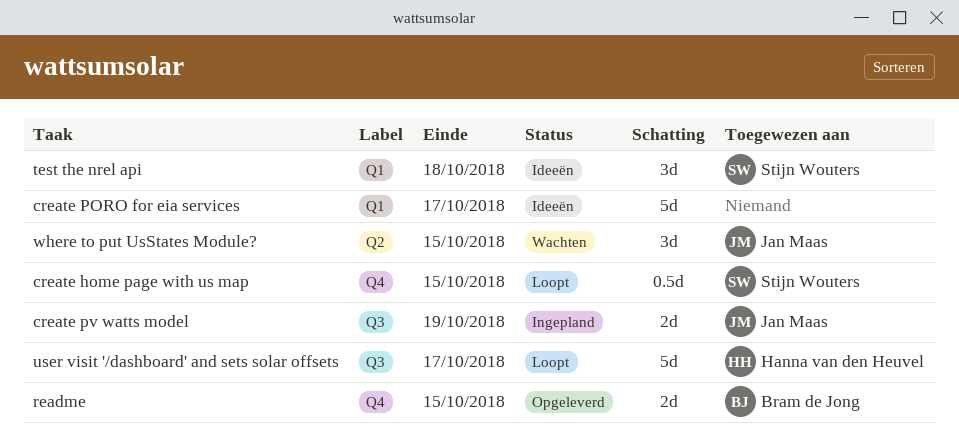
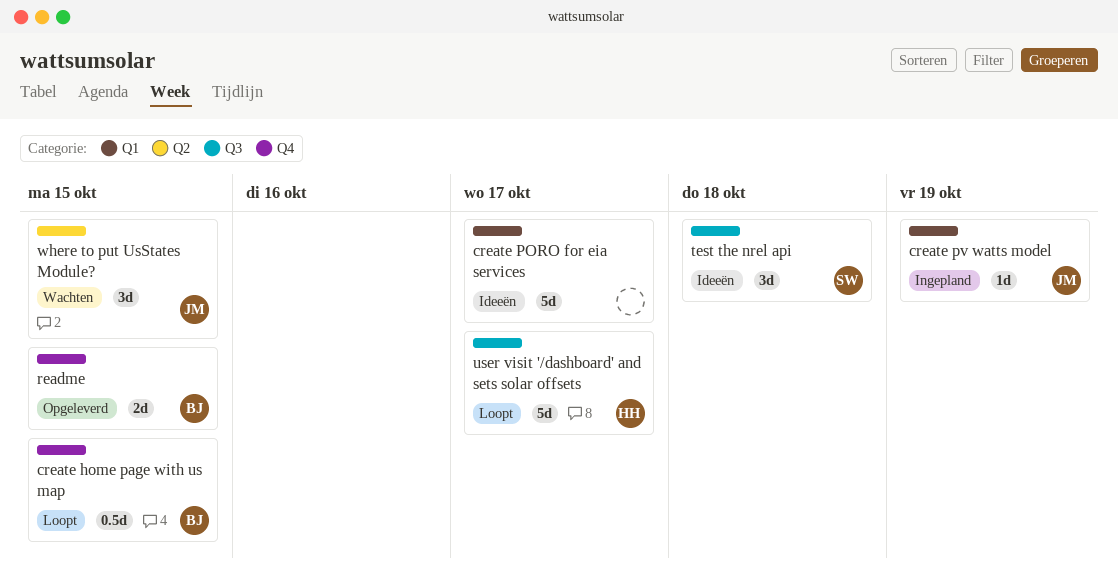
create home page with us map, owner: Stijn Wouters -> Bram de Jong
create pv watts model, label: Q3 -> Q1
create pv watts model, estimate: 2d -> 1d
test the nrel api, label: Q1 -> Q3

